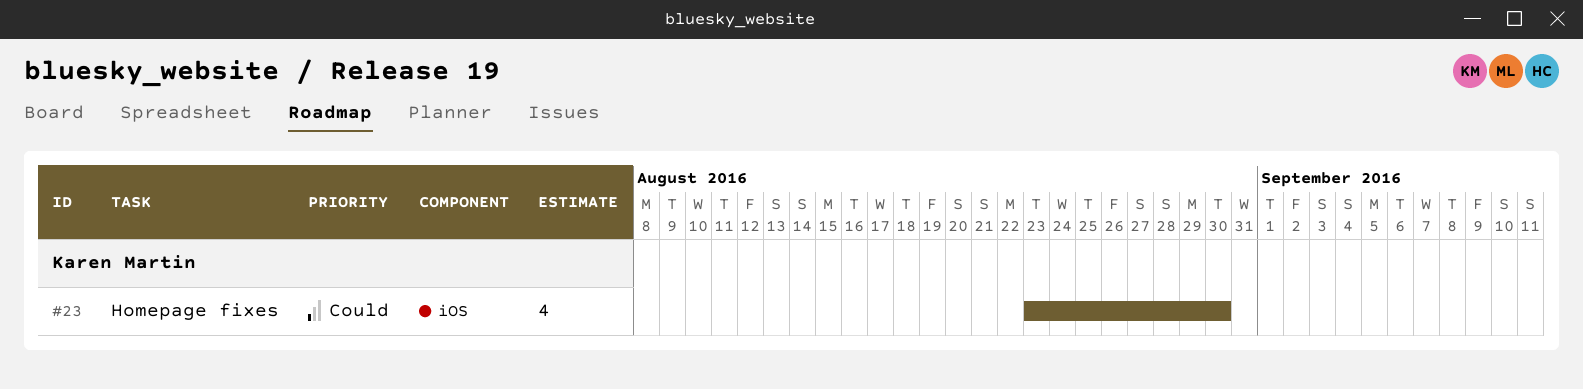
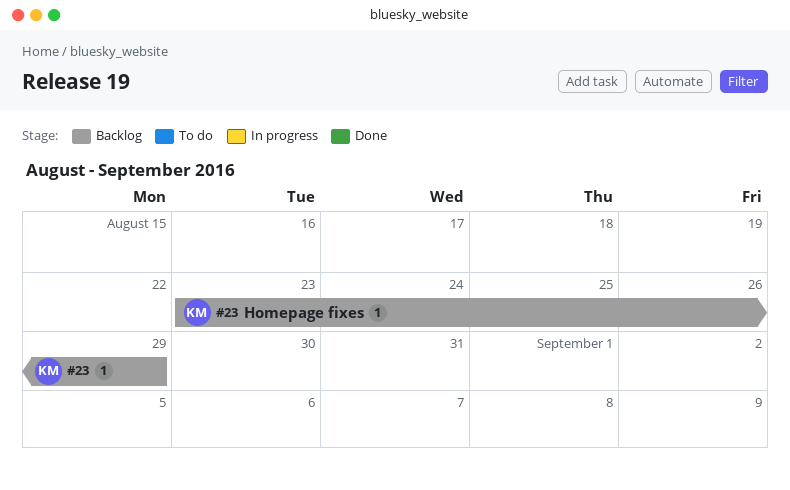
#23, estimate: 4 -> 1
#23, due: Aug 30 -> Aug 29

